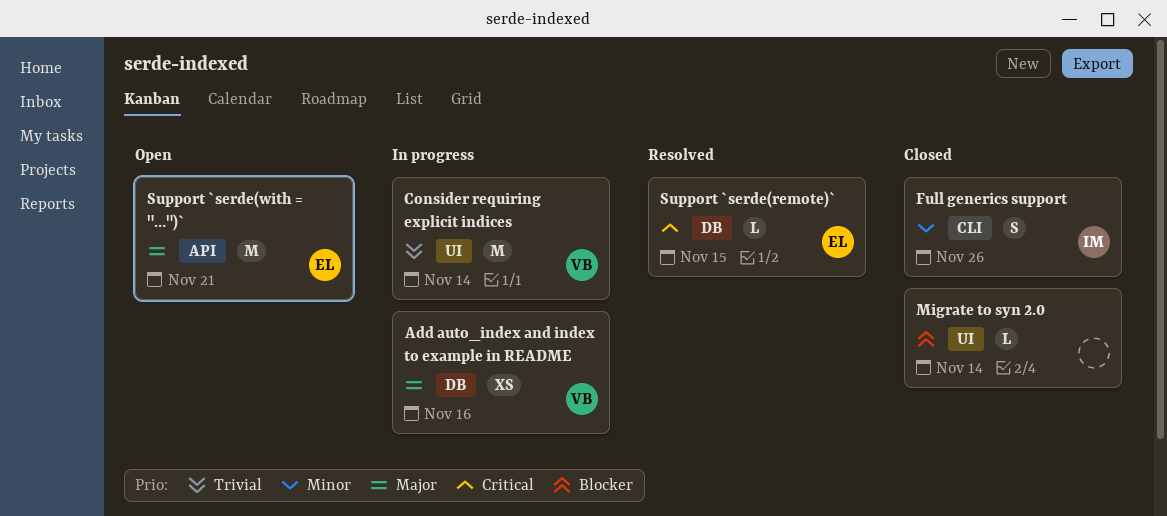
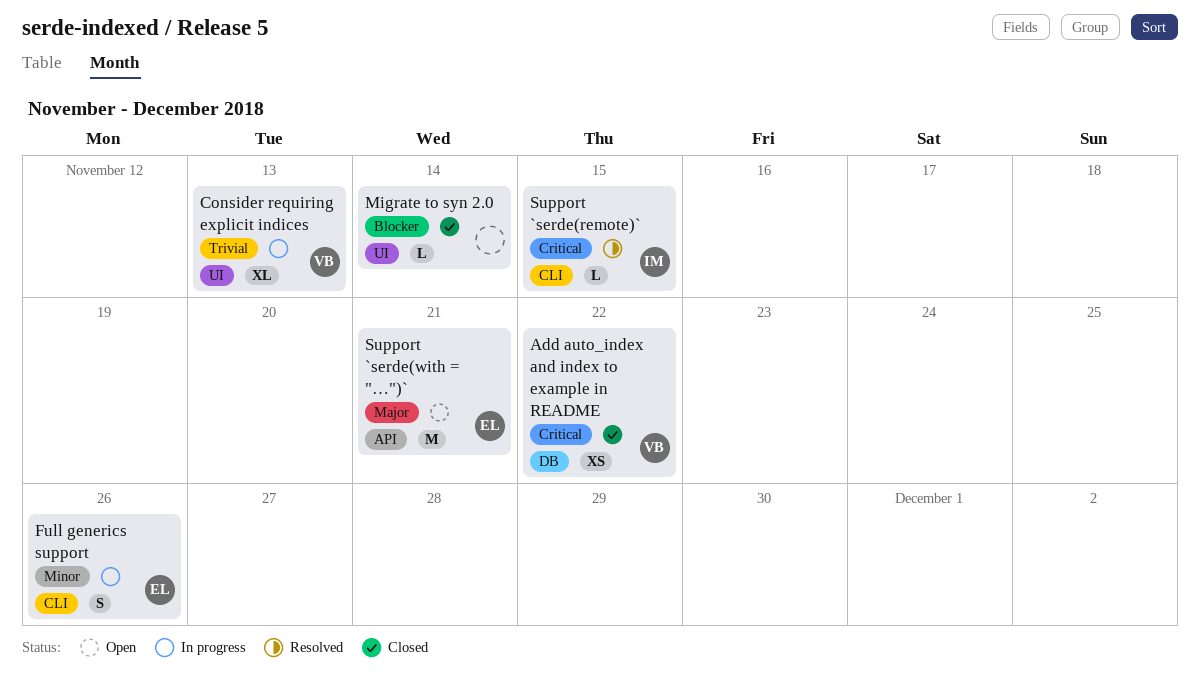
Add auto_index and index to example in README, status: In progress -> Closed
Add auto_index and index to example in README, priority: Major -> Critical
Add auto_index and index to example in README, due: Nov 16 -> Nov 22
Consider requiring explicit indices, estimate: M -> XL
Consider requiring explicit indices, due: Nov 14 -> Nov 13
Full generics support, status: Closed -> In progress
Full generics support, owner: IM -> EL
Support `serde(remote)`, owner: EL -> IM
Support `serde(remote)`, label: DB -> CLI

